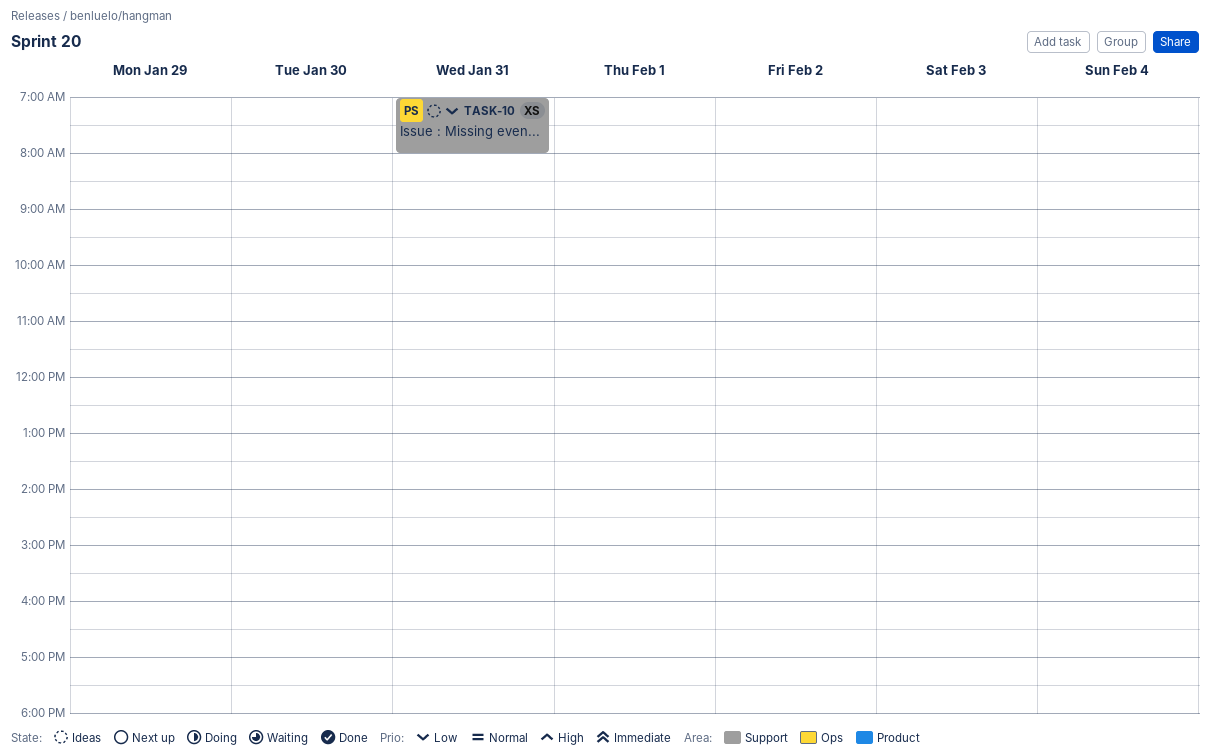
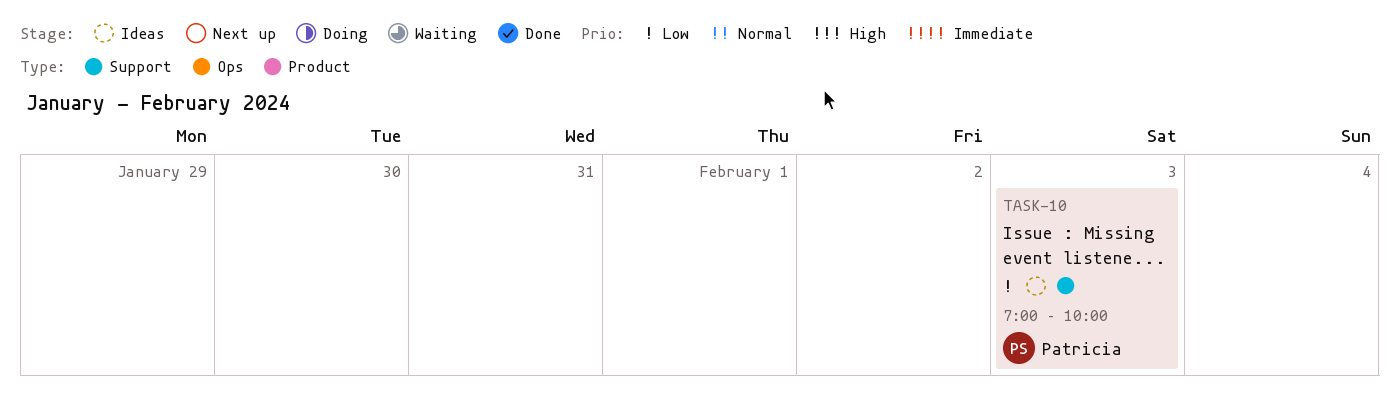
TASK-10, day: Jan 31 -> Feb 3
TASK-10, ends: 08:00 -> 10:00

